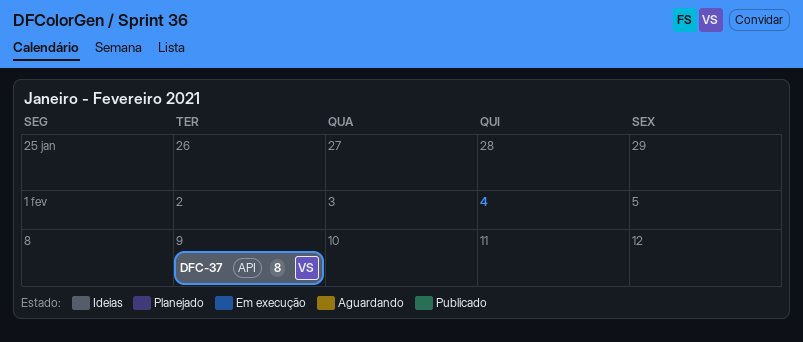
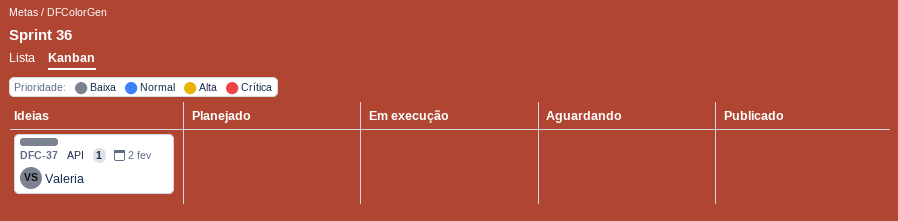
DFC-37, estimate: 8 -> 1
DFC-37, due: Feb 9 -> Feb 2

